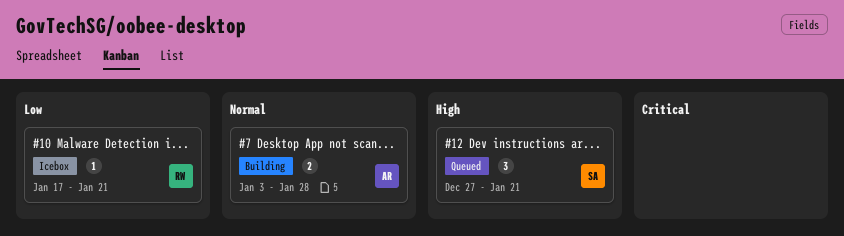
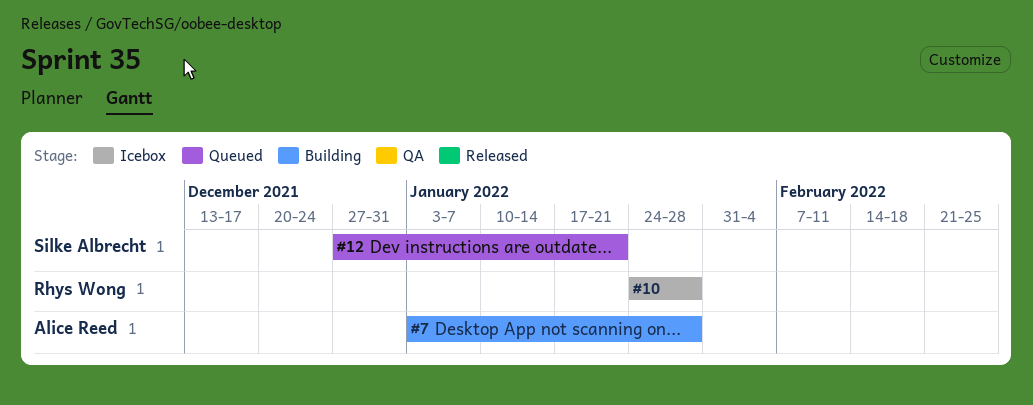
#10, start: Jan 17 -> Jan 24
#10, due: Jan 21 -> Jan 28

